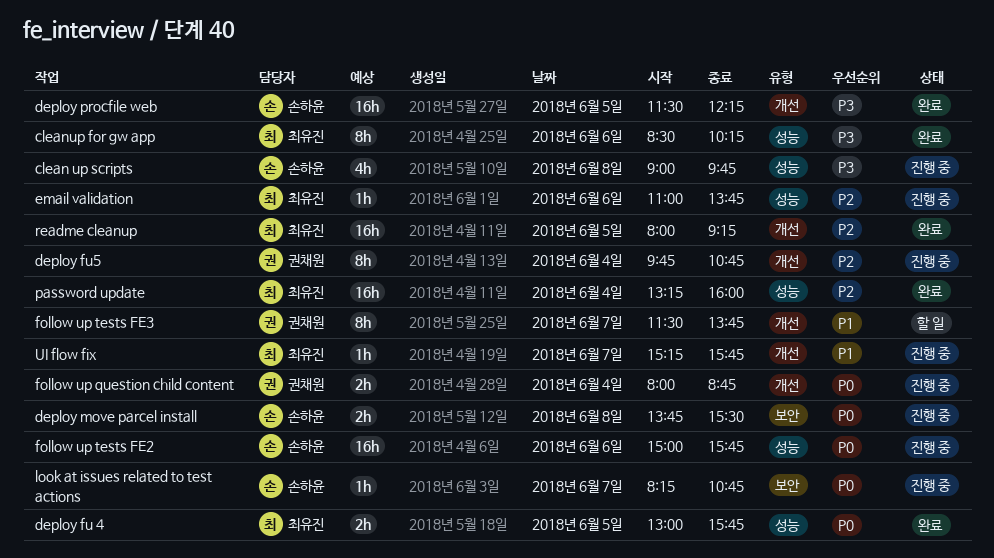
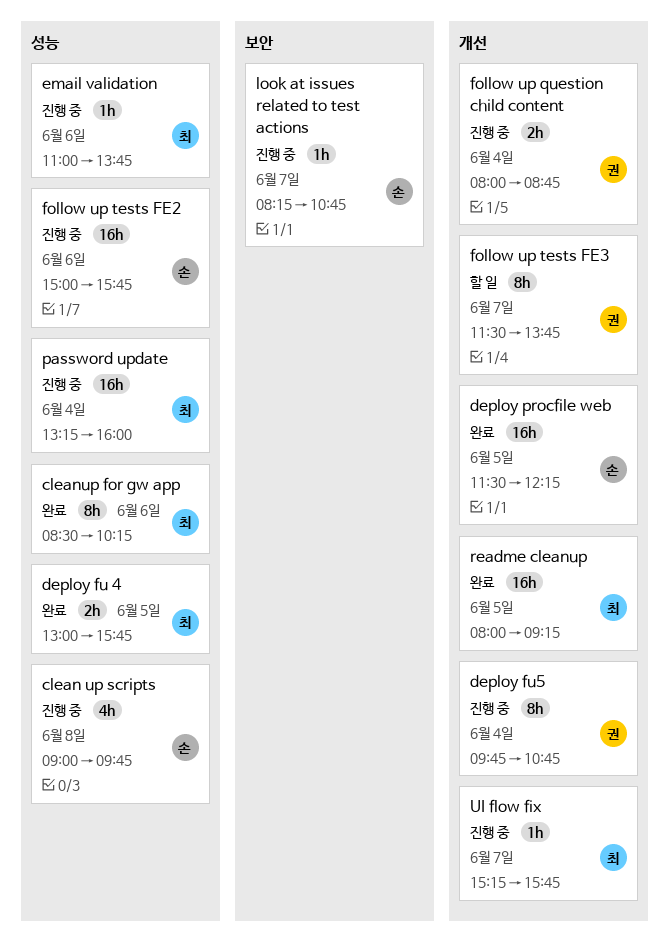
deploy move parcel install: present -> none
password update, status: 완료 -> 진행 중

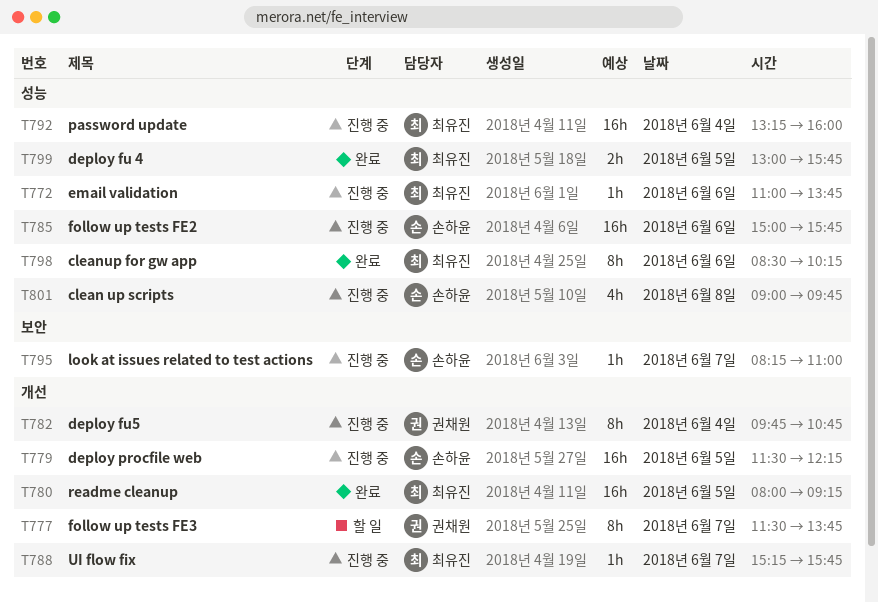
deploy procfile web, status: 완료 -> 진행 중
follow up question child content: present -> none
look at issues related to test actions, ends: 10:45 -> 11:00

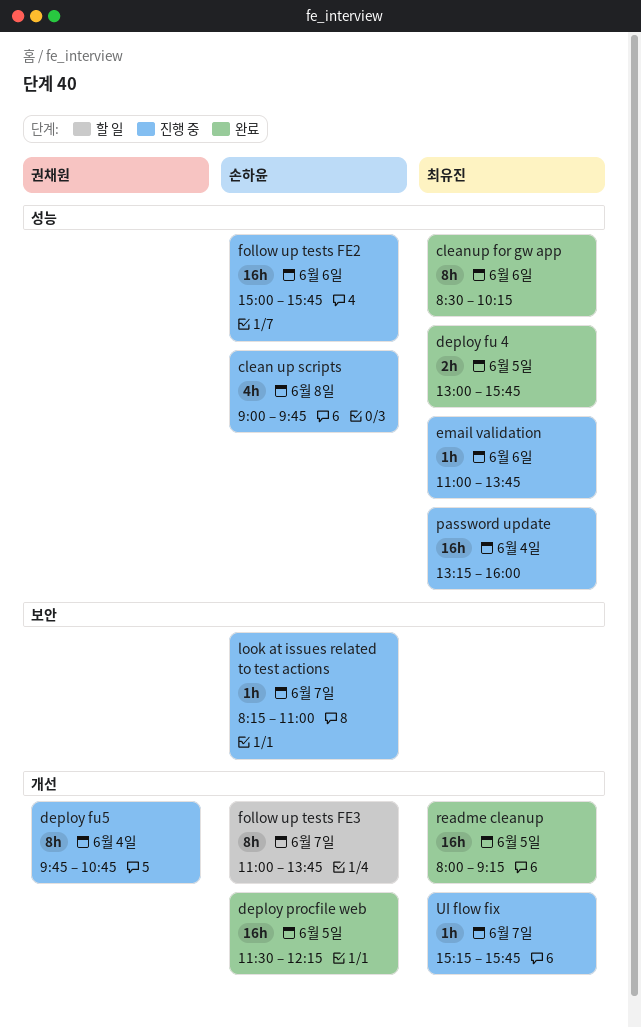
deploy procfile web, status: 진행 중 -> 완료
follow up tests FE3, owner: 권채원 -> 손하윤
follow up tests FE3, begins: 11:30 -> 11:00

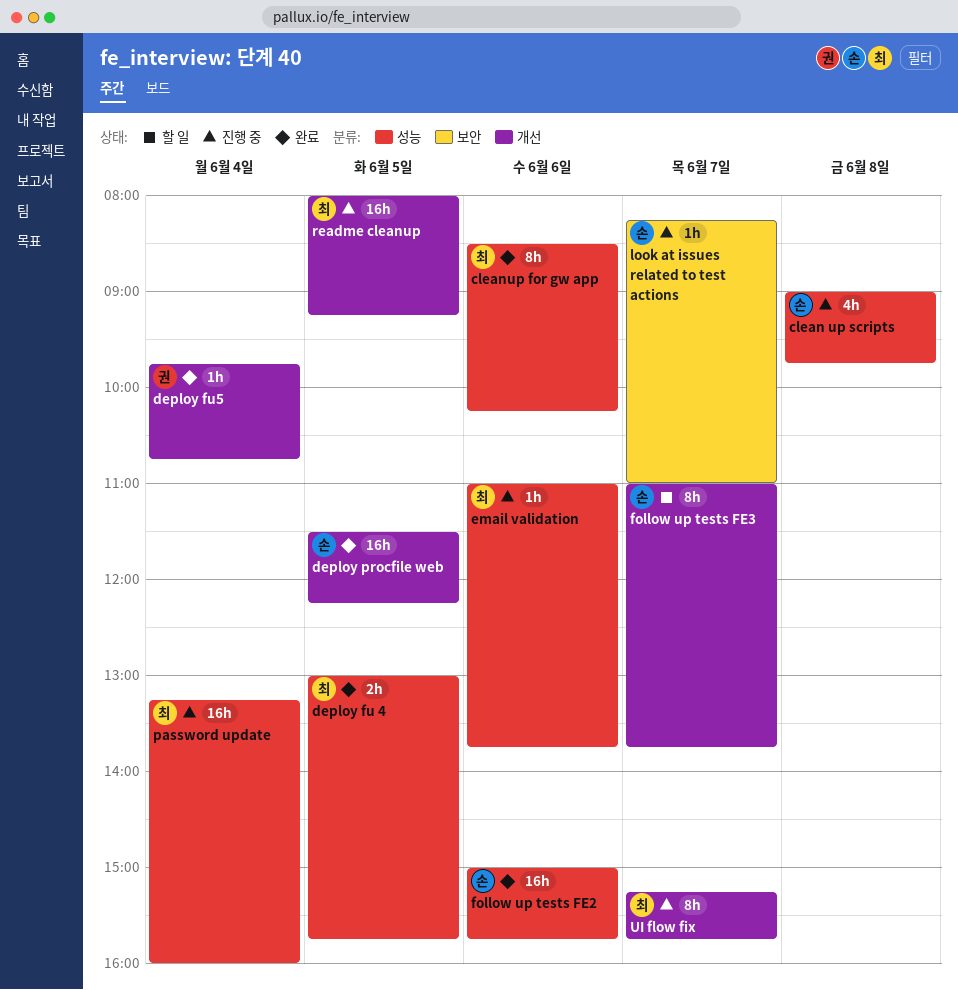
deploy fu5, status: 진행 중 -> 완료
deploy fu5, estimate: 8h -> 1h
follow up tests FE2, status: 진행 중 -> 완료
readme cleanup, status: 완료 -> 진행 중
UI flow fix, estimate: 1h -> 8h

